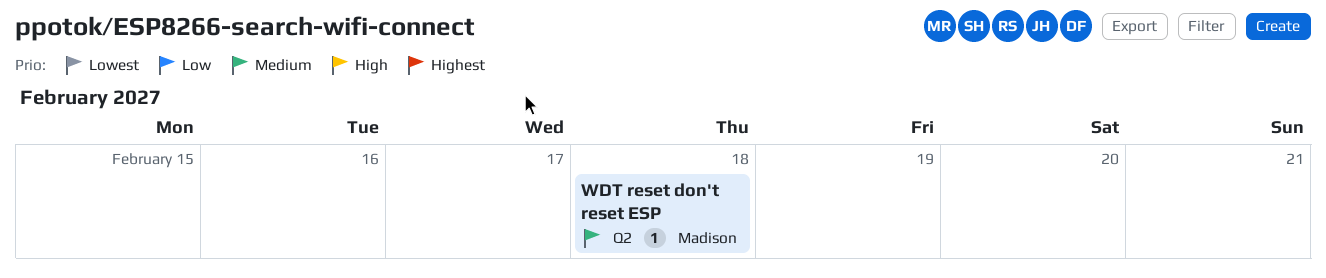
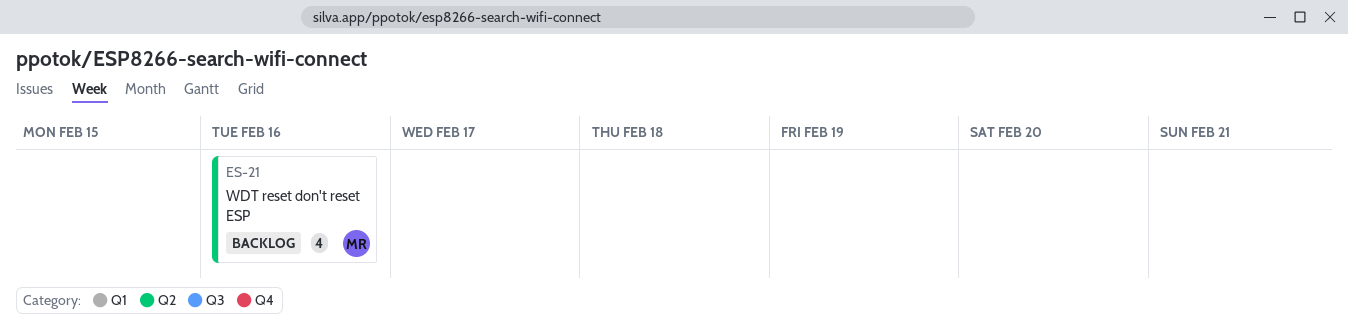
WDT reset don't reset ESP, estimate: 1 -> 4
WDT reset don't reset ESP, due: Feb 18 -> Feb 16

